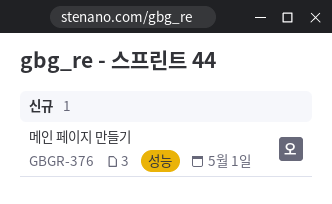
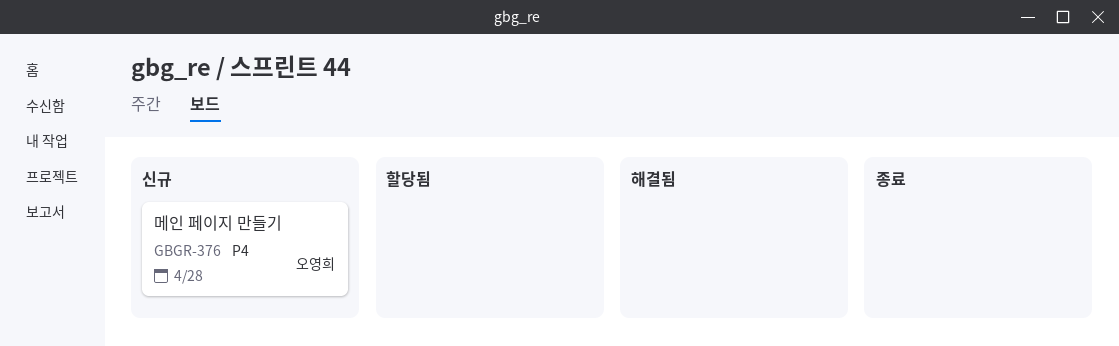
GBGR-376, due: May 1 -> Apr 28

